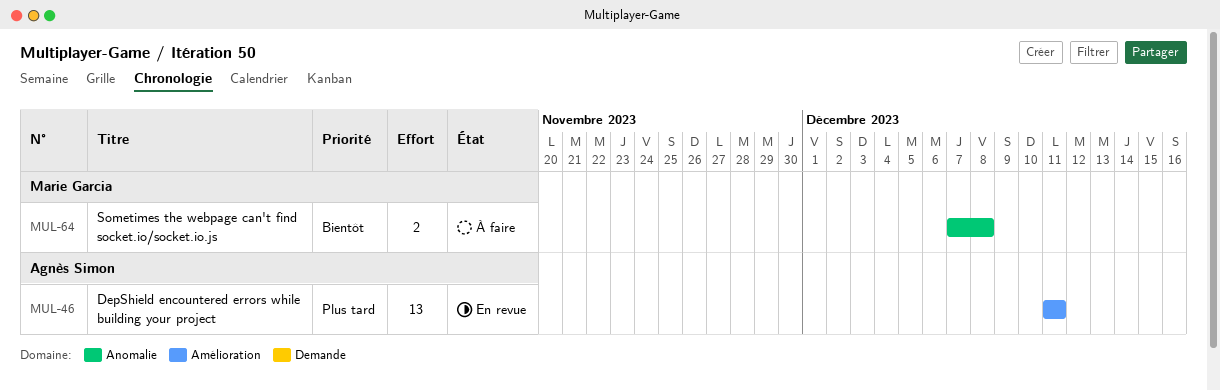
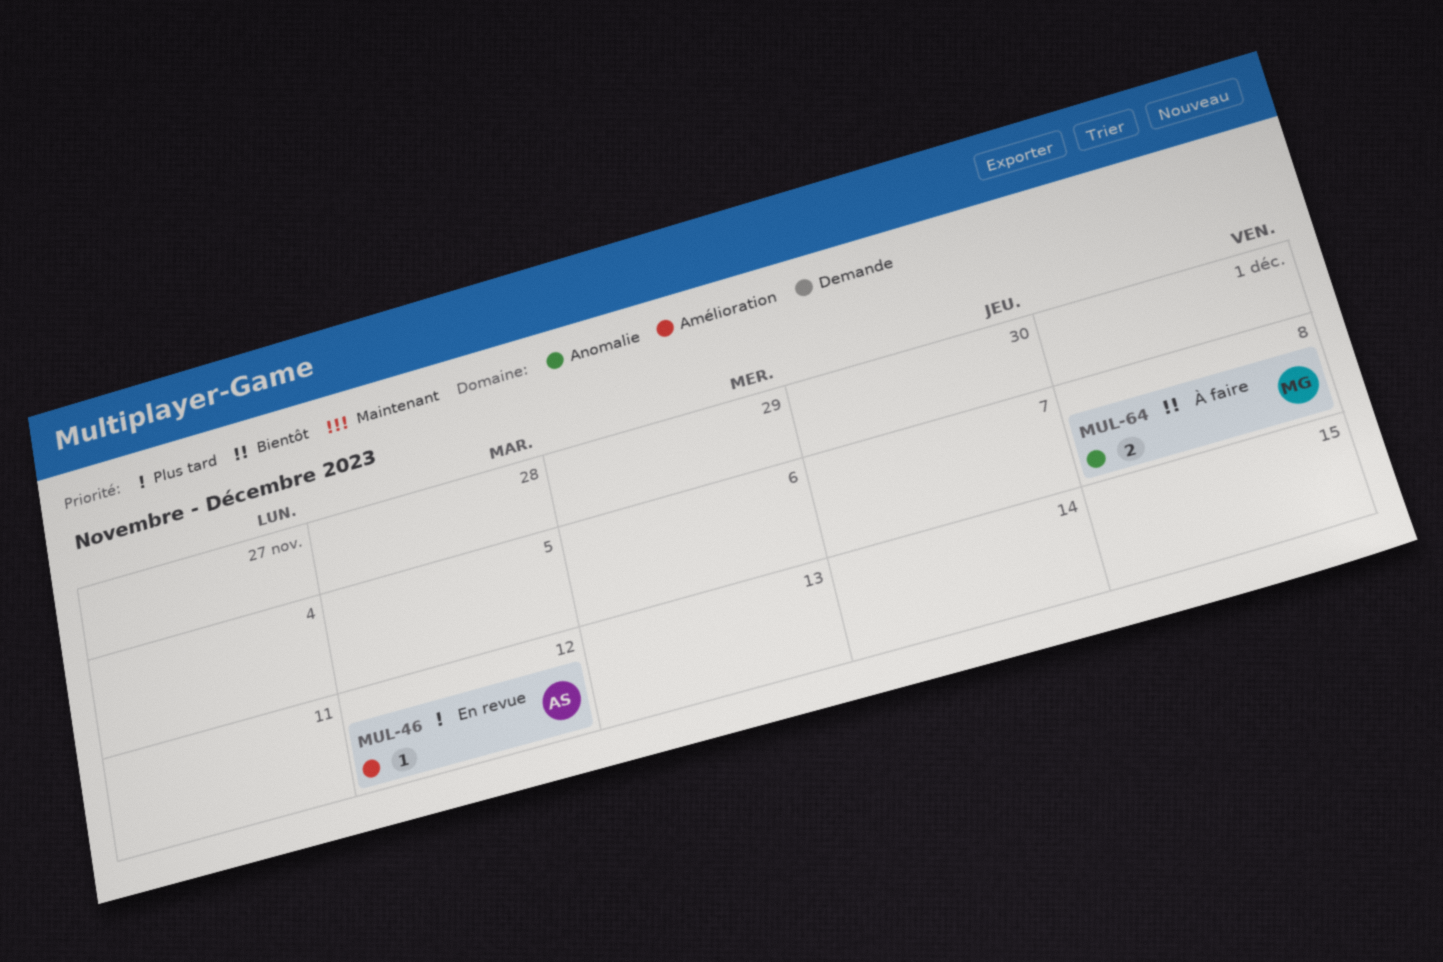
MUL-46, estimate: 13 -> 1
MUL-46, due: Dec 11 -> Dec 12

